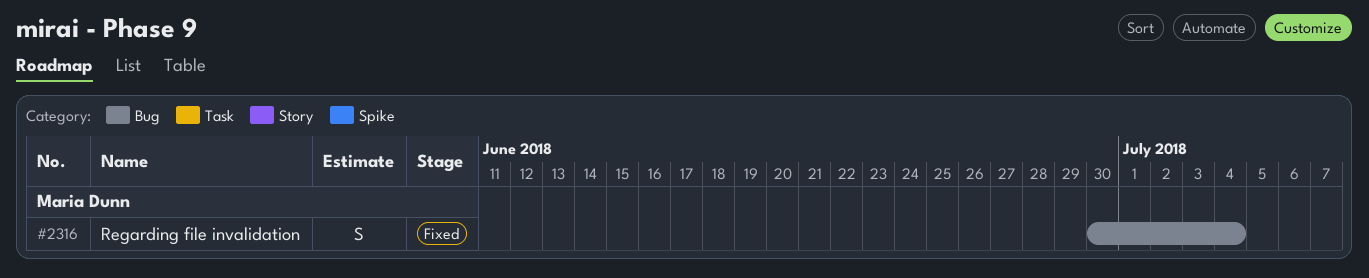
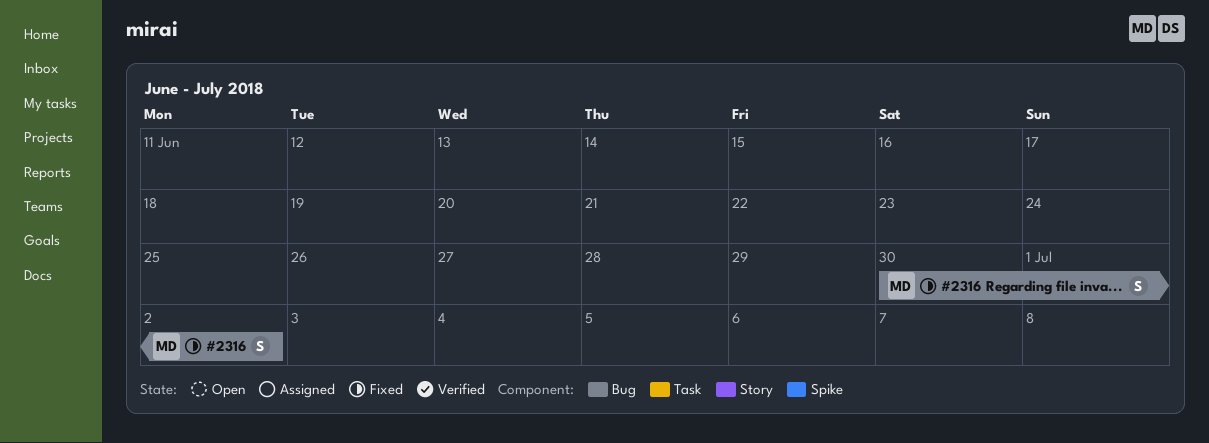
#2316, due: Jul 4 -> Jul 2

